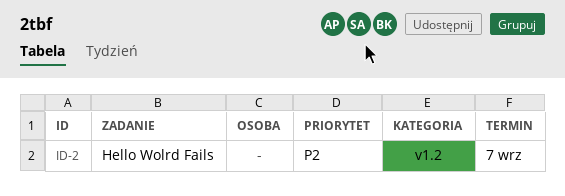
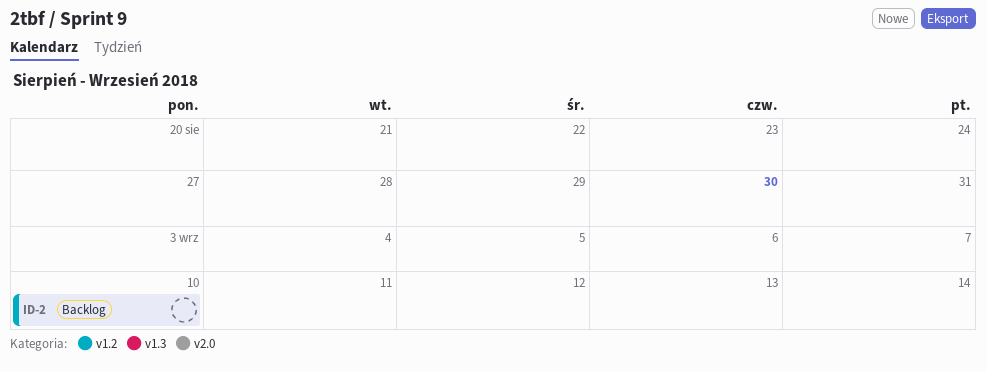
ID-2, due: Sep 7 -> Sep 10

